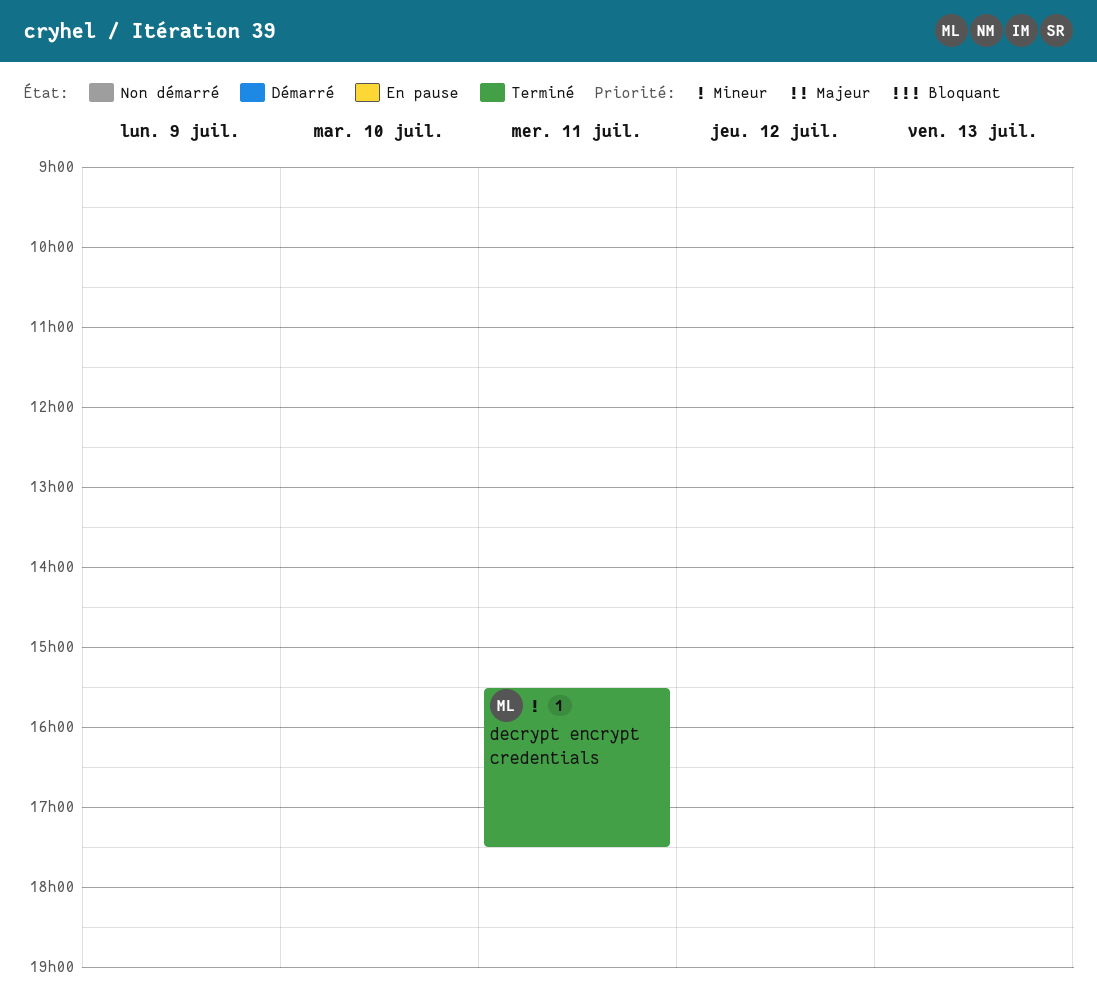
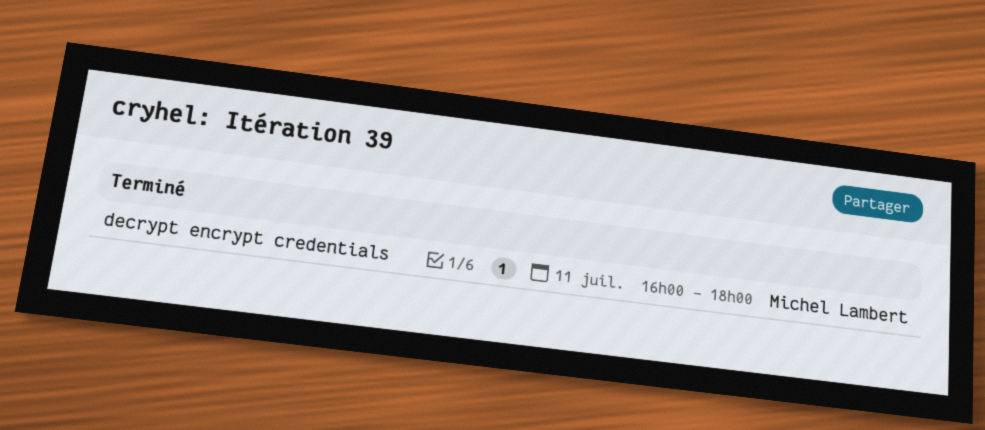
decrypt encrypt credentials, begins: 15:30 -> 16:00
decrypt encrypt credentials, ends: 17:30 -> 18:00

